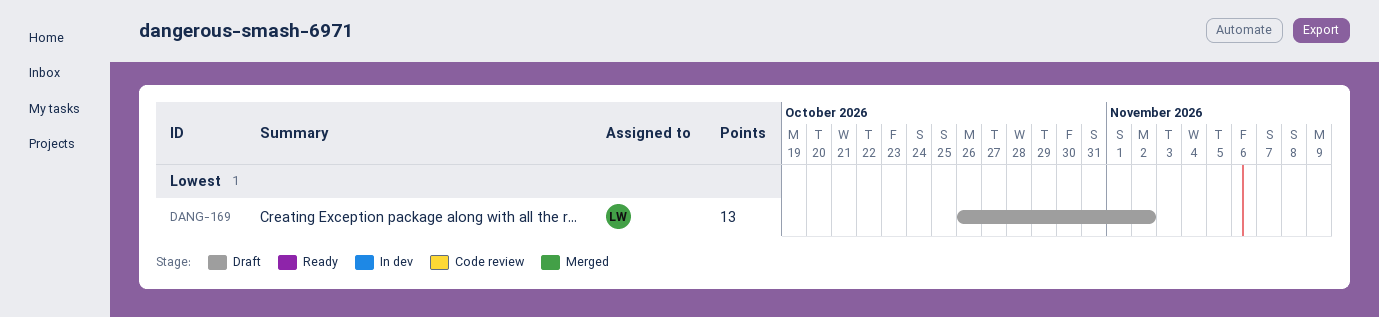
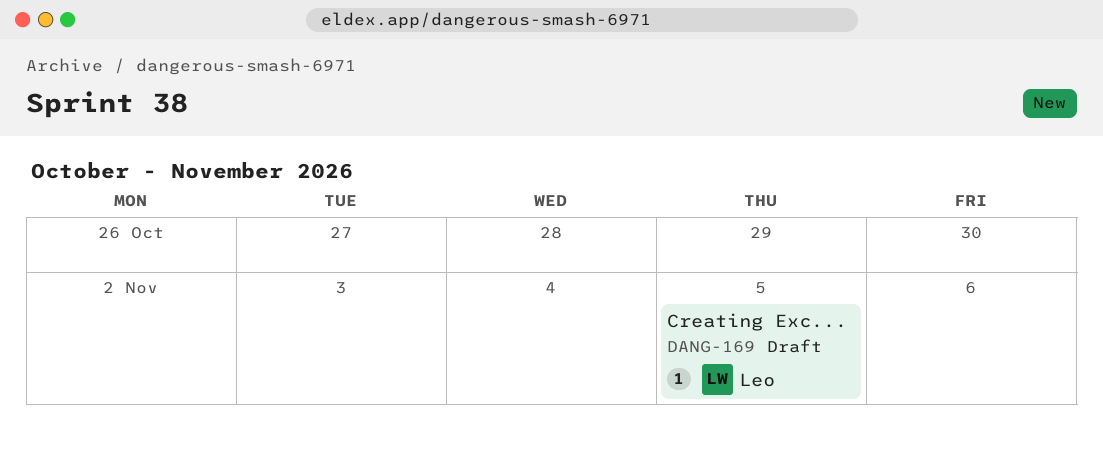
DANG-169, estimate: 13 -> 1
DANG-169, due: Nov 2 -> Nov 5

